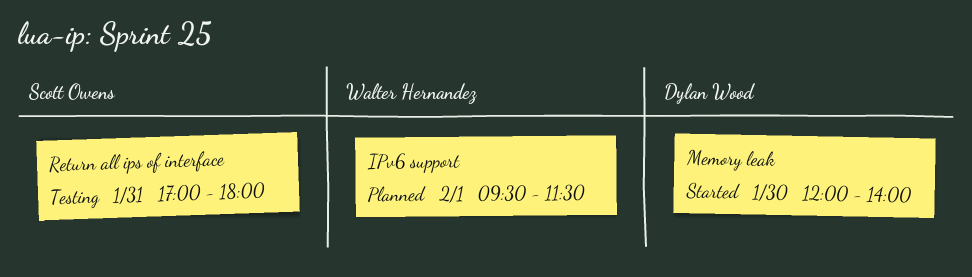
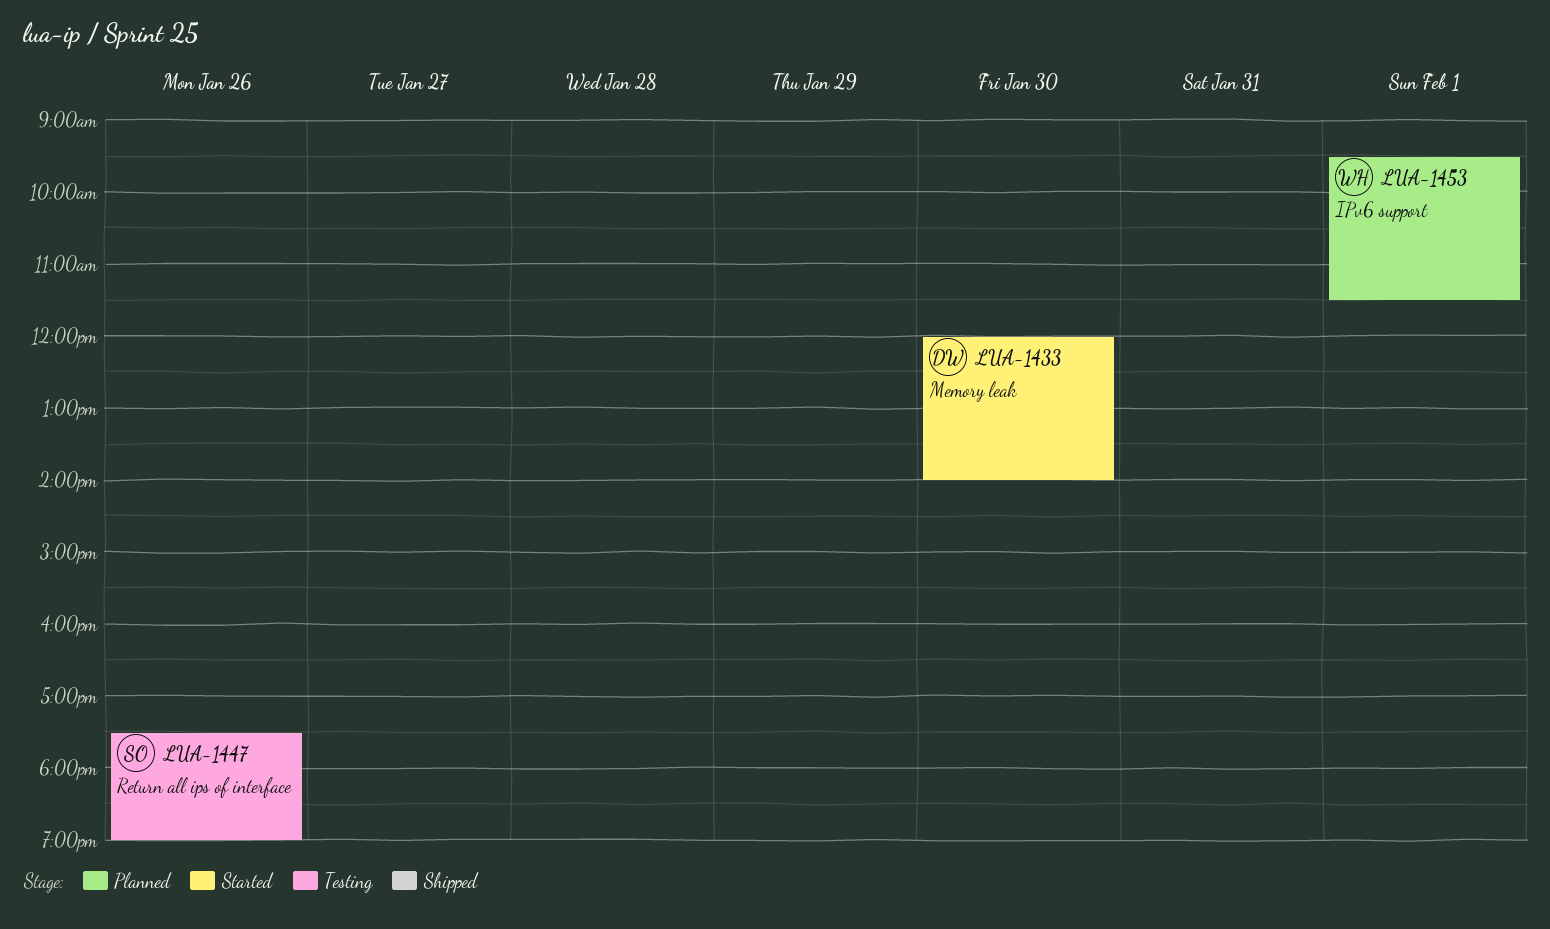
Return all ips of interface, day: Jan 31 -> Jan 26
Return all ips of interface, begins: 17:00 -> 17:30
Return all ips of interface, ends: 18:00 -> 19:00

